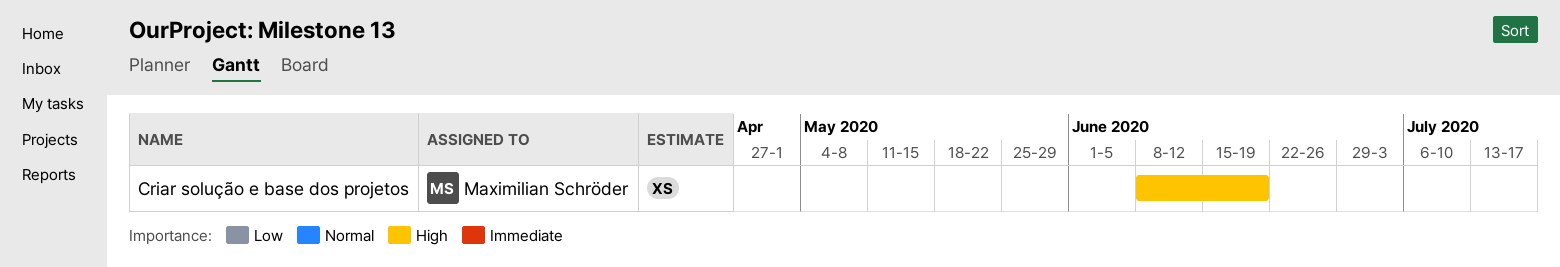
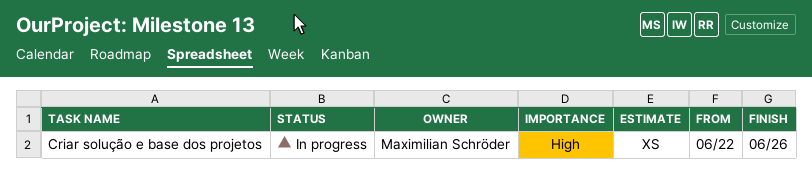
Criar solução e base dos projetos, start: Jun 8 -> Jun 22
Criar solução e base dos projetos, due: Jun 19 -> Jun 26

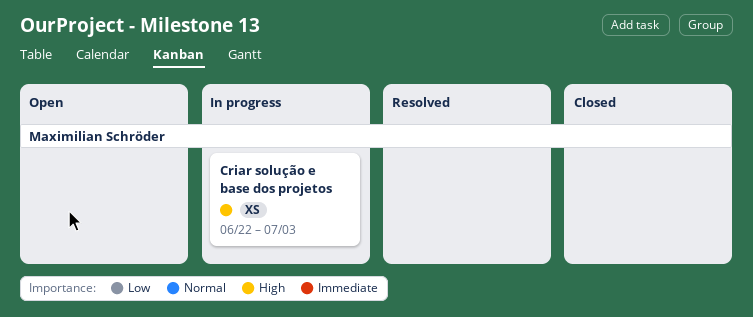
Criar solução e base dos projetos, due: Jun 26 -> Jul 3

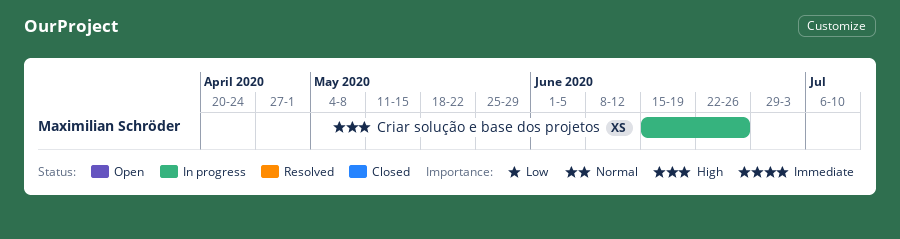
Criar solução e base dos projetos, start: Jun 22 -> Jun 15
Criar solução e base dos projetos, due: Jul 3 -> Jun 26

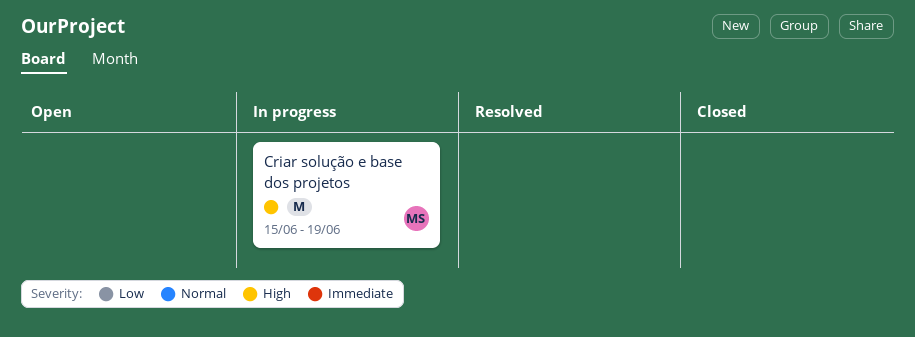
Criar solução e base dos projetos, estimate: XS -> M
Criar solução e base dos projetos, due: Jun 26 -> Jun 19

